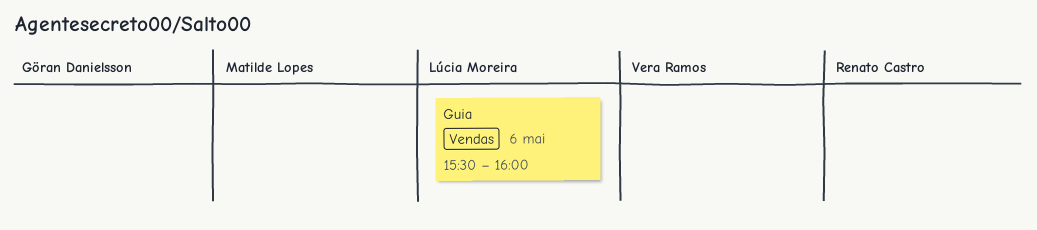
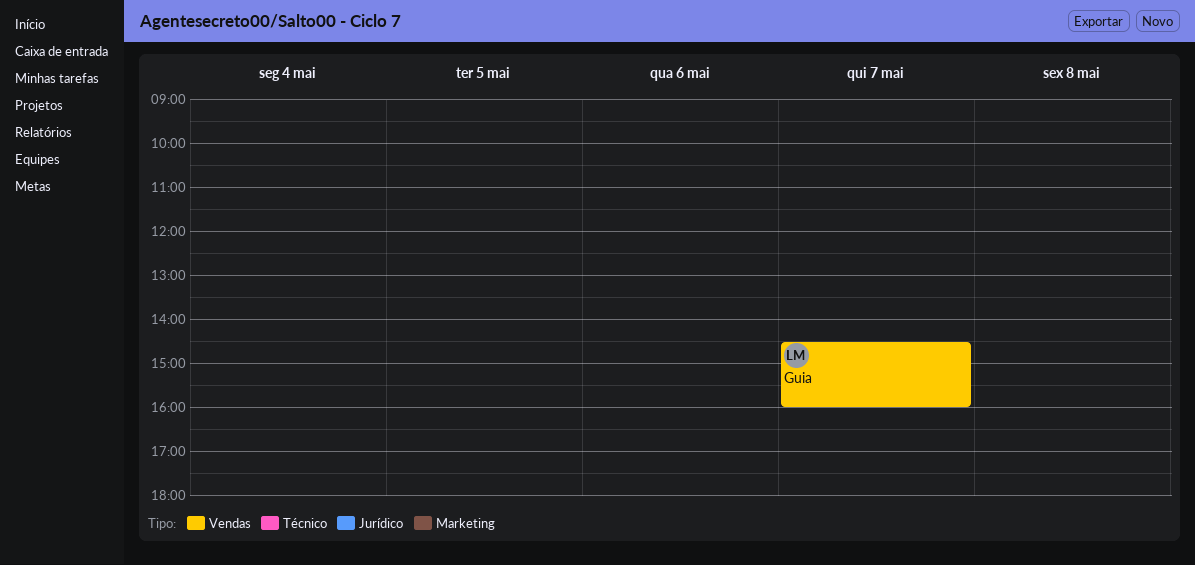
Guia, day: May 6 -> May 7
Guia, begins: 15:30 -> 14:30

